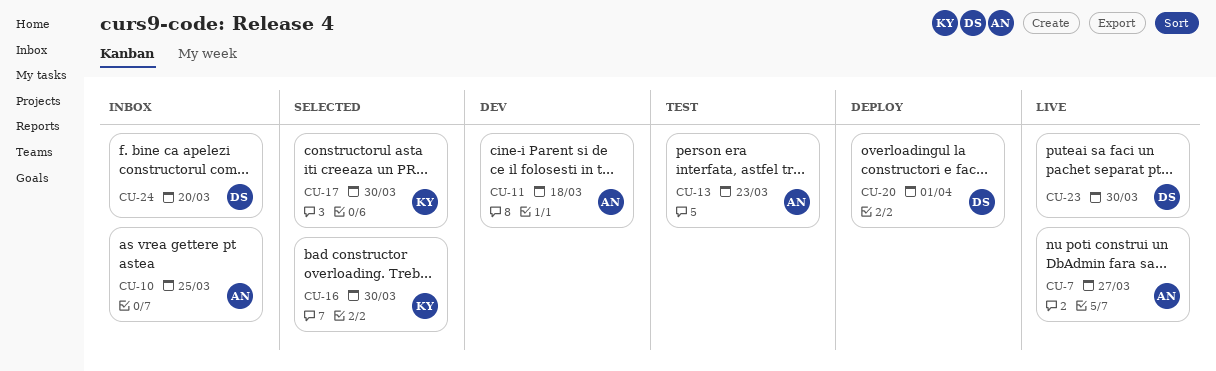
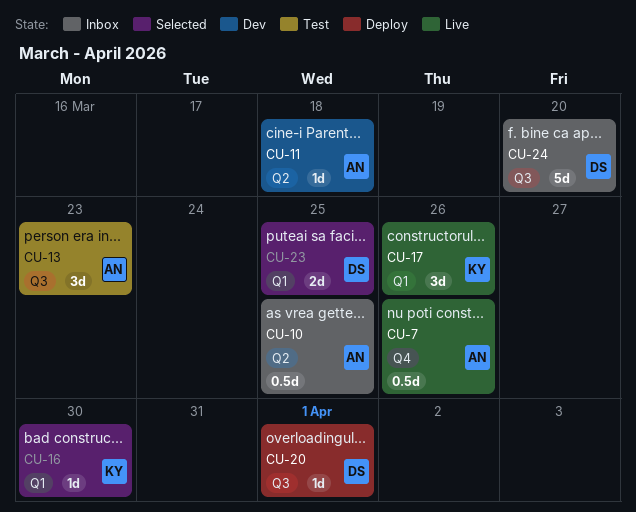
CU-7, due: Mar 27 -> Mar 26
CU-17, status: Selected -> Live
CU-17, due: Mar 30 -> Mar 26
CU-23, status: Live -> Selected
CU-23, due: Mar 30 -> Mar 25

